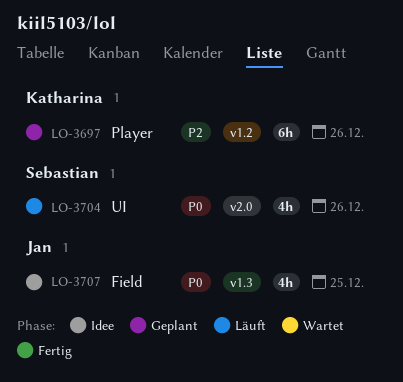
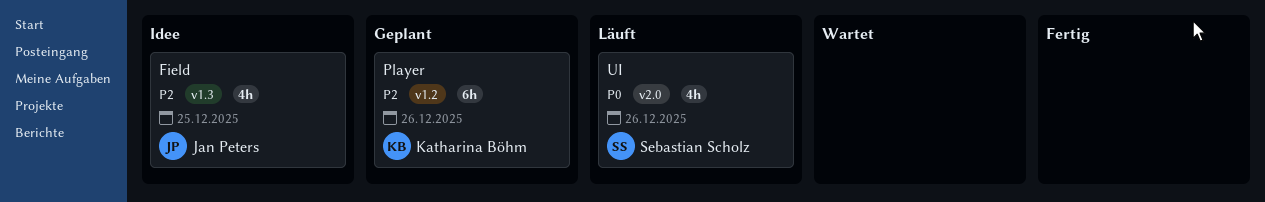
Field, priority: P0 -> P2

